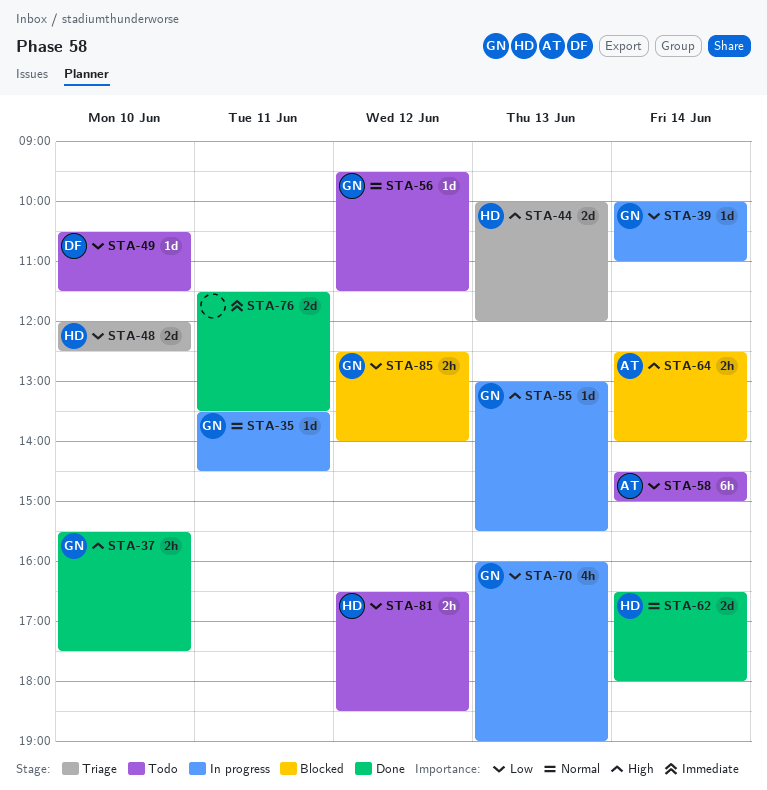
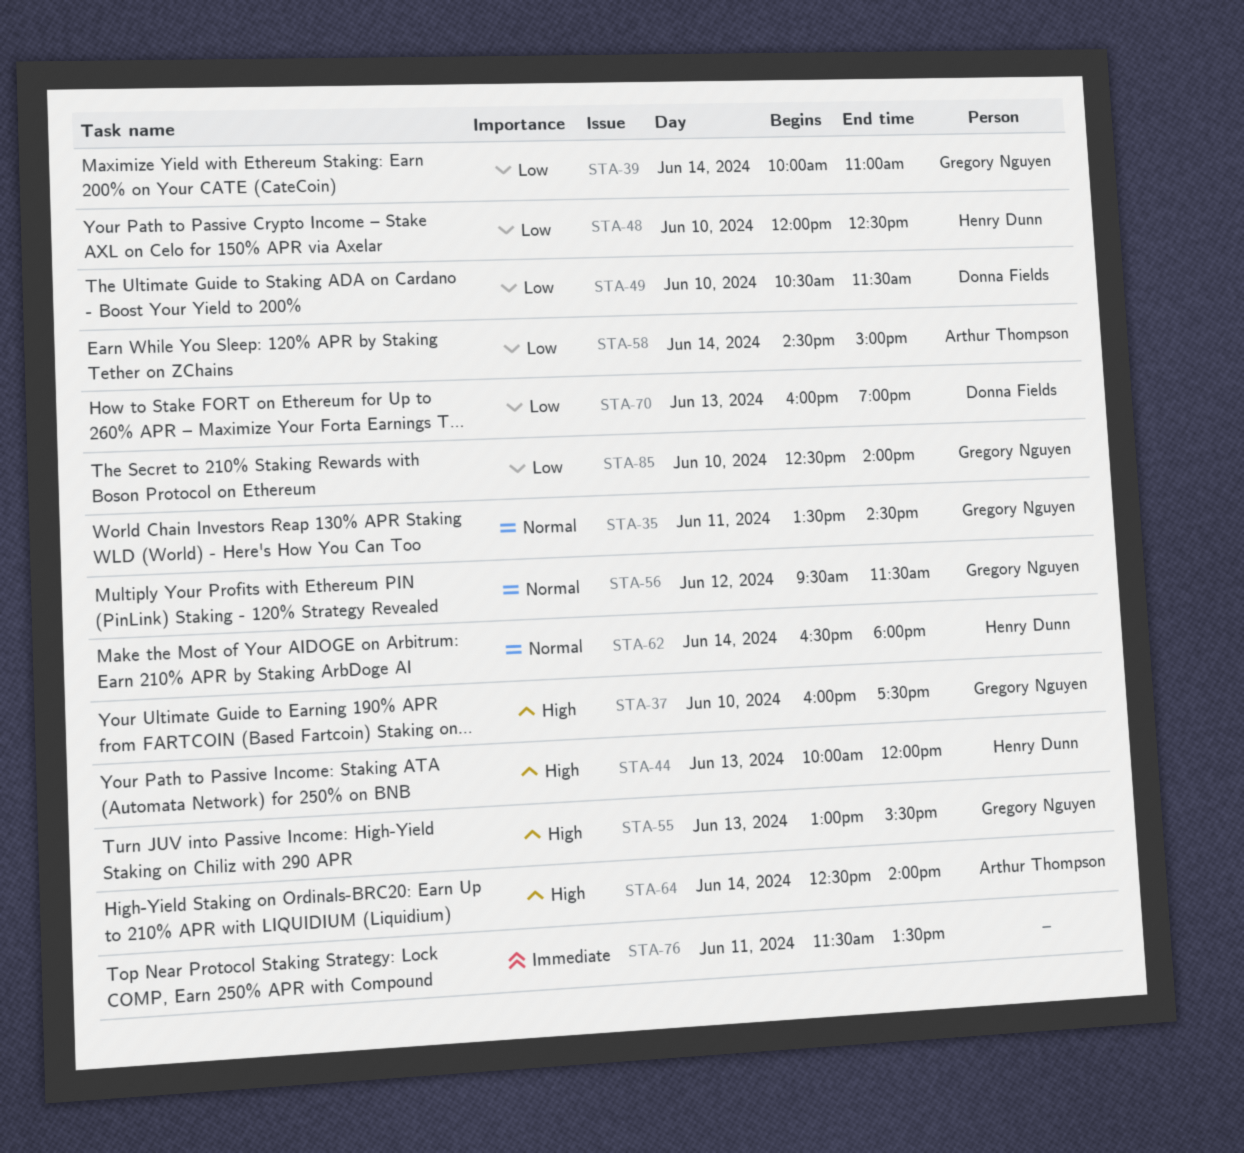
STA-37, begins: 15:30 -> 16:00
STA-70, owner: Gregory Nguyen -> Donna Fields
STA-81: present -> none
STA-85, day: Jun 12 -> Jun 10

